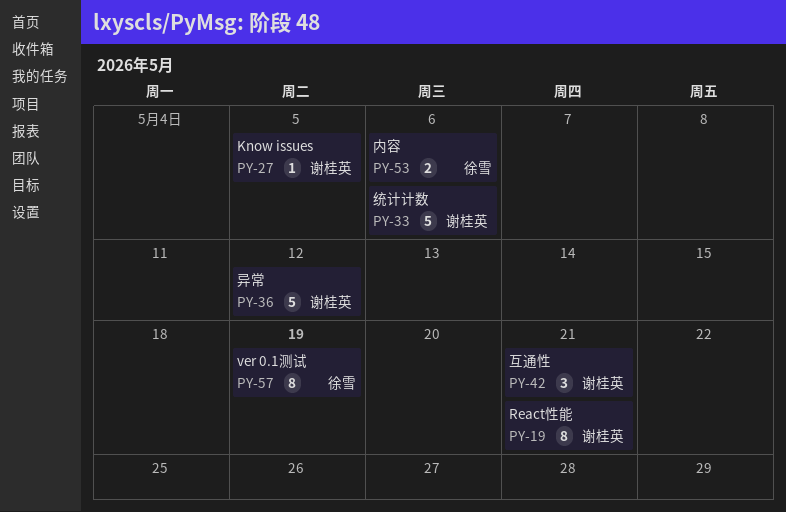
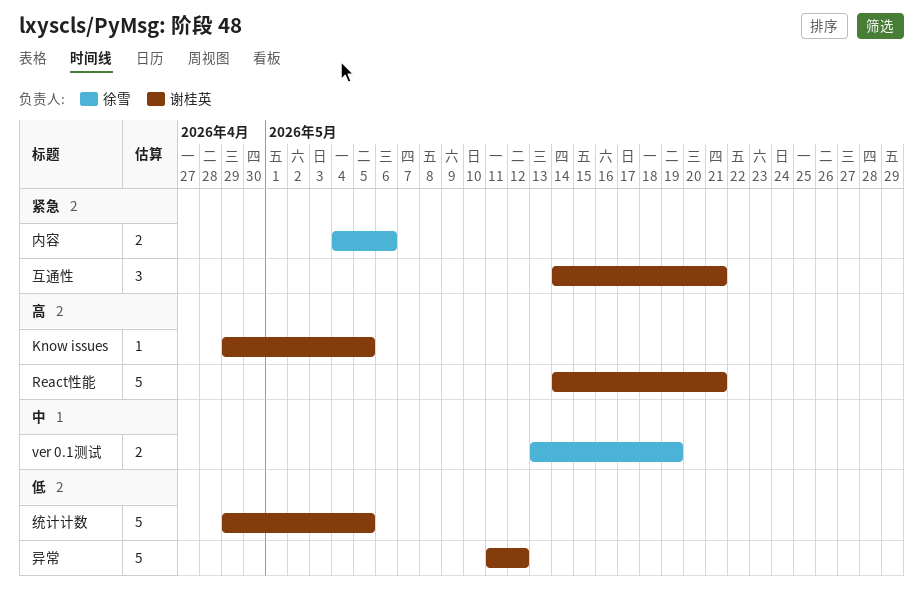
React性能, estimate: 8 -> 5
ver 0.1测试, estimate: 8 -> 2
统计计数, due: May 6 -> May 5

